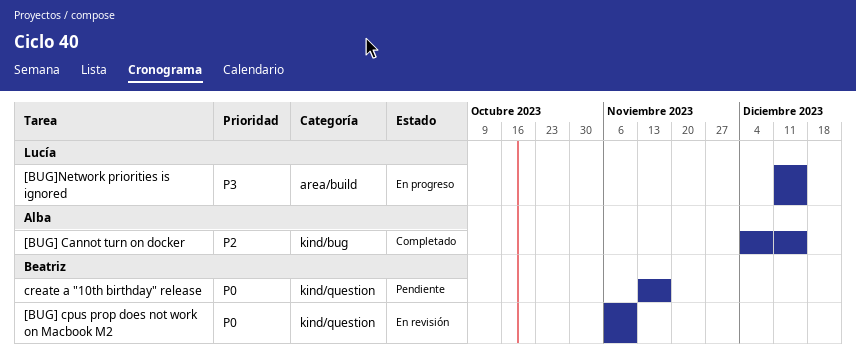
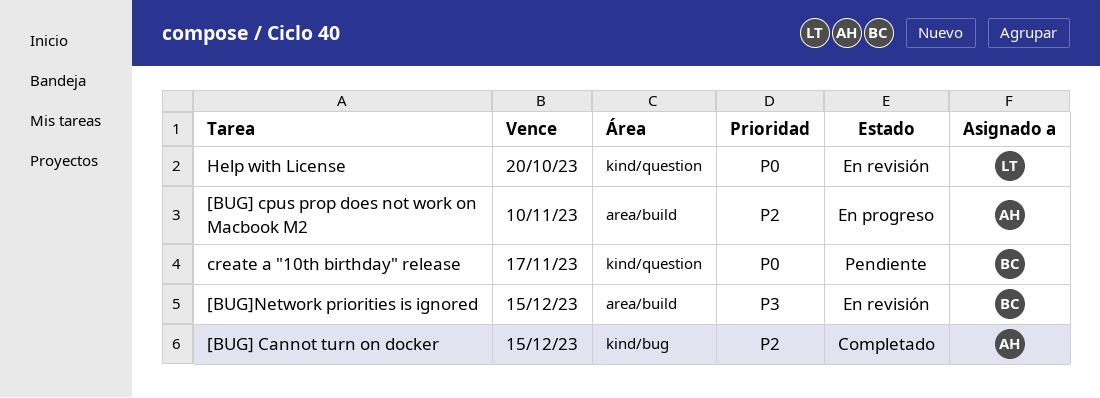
[BUG] cpus prop does not work on Macbook M2, status: En revisión -> En progreso
[BUG] cpus prop does not work on Macbook M2, owner: Beatriz -> Alba
[BUG] cpus prop does not work on Macbook M2, priority: P0 -> P2
[BUG] cpus prop does not work on Macbook M2, label: kind/question -> area/build
[BUG]Network priorities is ignored, status: En progreso -> En revisión
[BUG]Network priorities is ignored, owner: Lucía -> Beatriz
Help with License: none -> present

